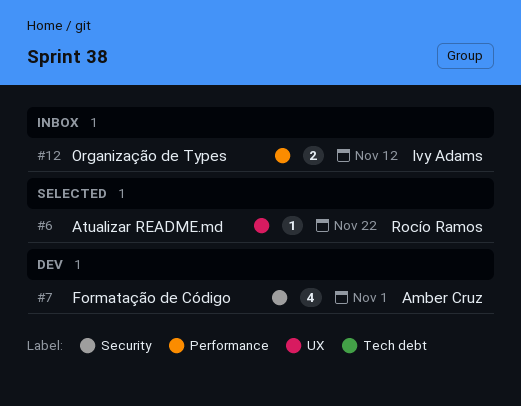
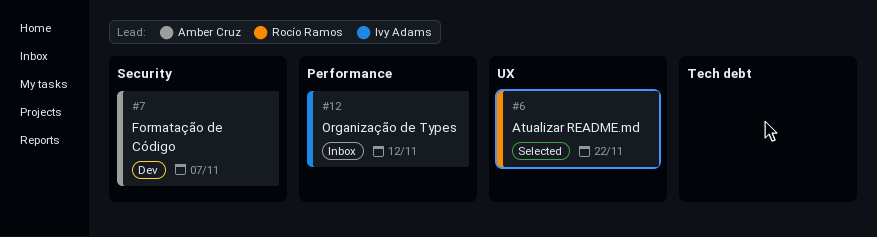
#7, due: Nov 1 -> Nov 7

